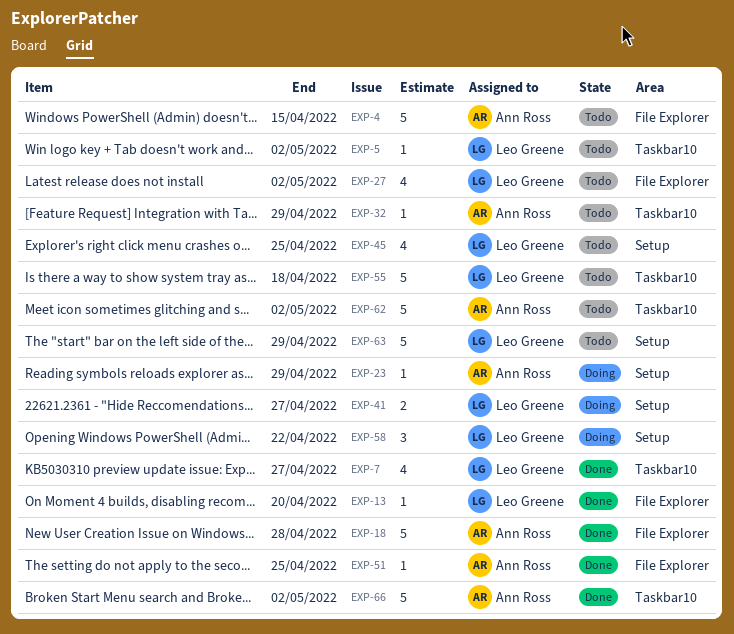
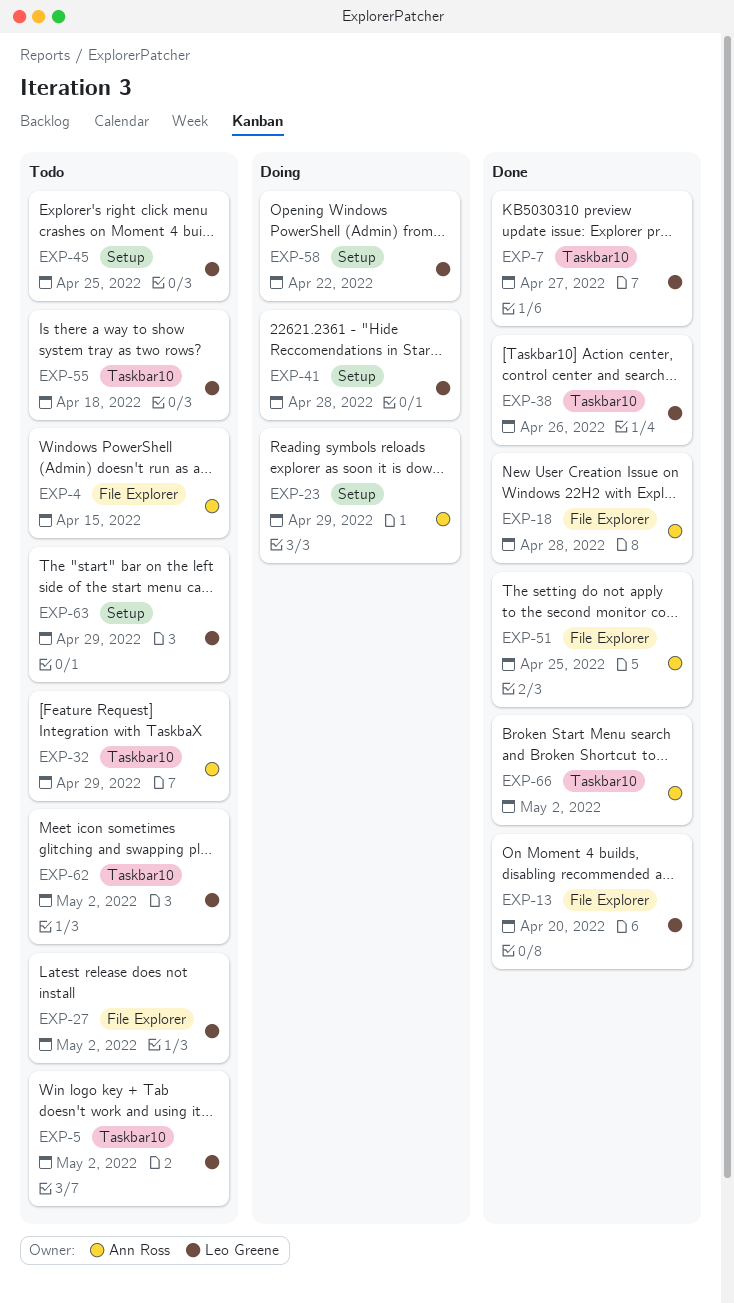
EXP-38: none -> present
EXP-41, due: Apr 27 -> Apr 28
EXP-62, owner: Ann Ross -> Leo Greene

